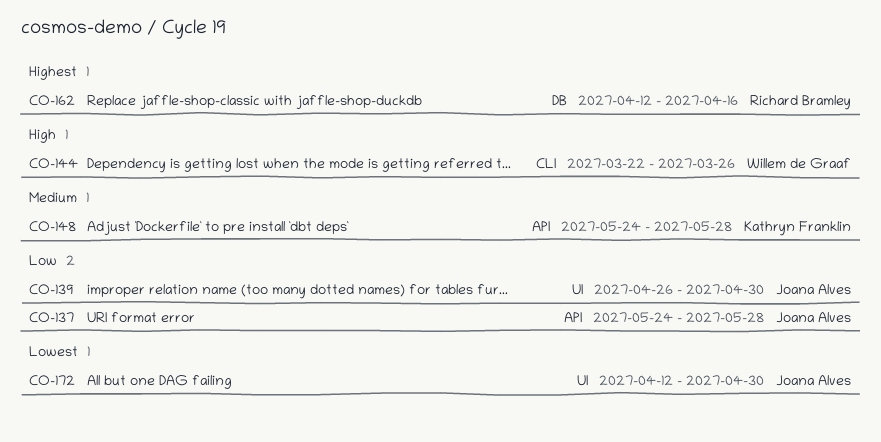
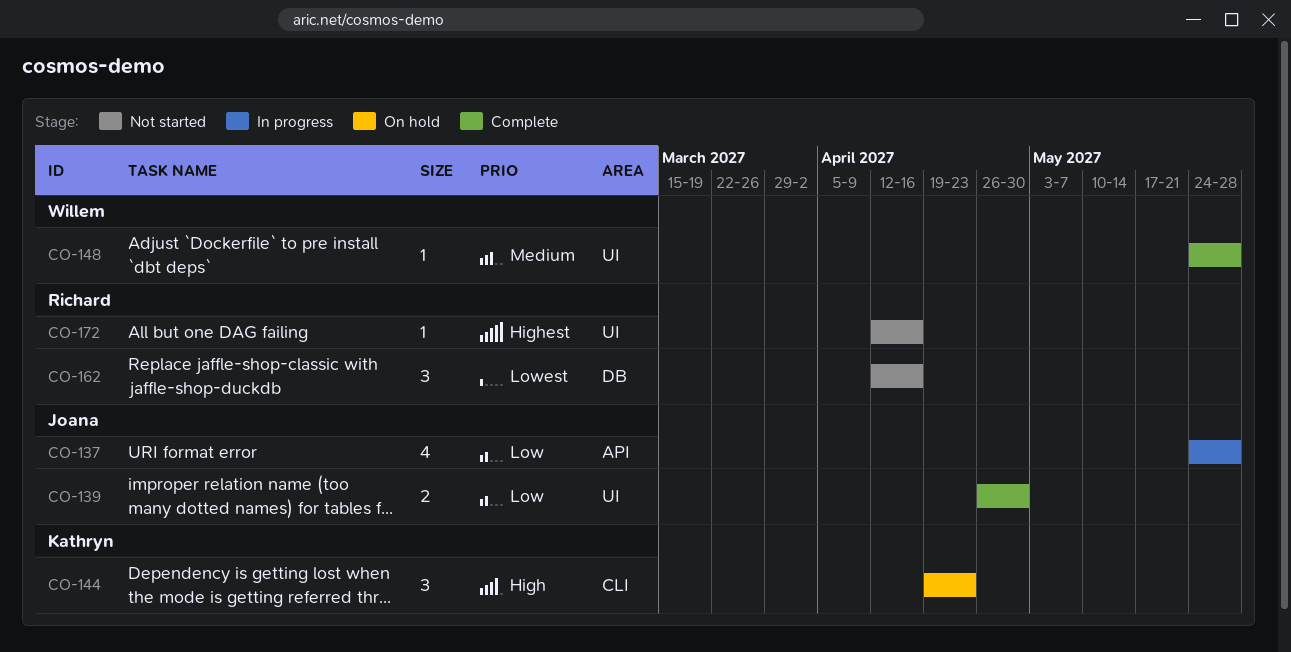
CO-144, owner: Willem de Graaf -> Kathryn Franklin
CO-144, start: Mar 22 -> Apr 19
CO-144, due: Mar 26 -> Apr 23
CO-148, owner: Kathryn Franklin -> Willem de Graaf
CO-148, label: API -> UI
CO-162, priority: Highest -> Lowest
CO-172, owner: Joana Alves -> Richard Bramley
CO-172, priority: Lowest -> Highest
CO-172, due: Apr 30 -> Apr 16

